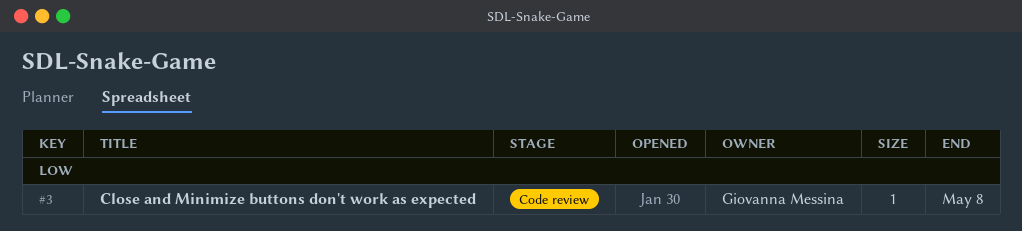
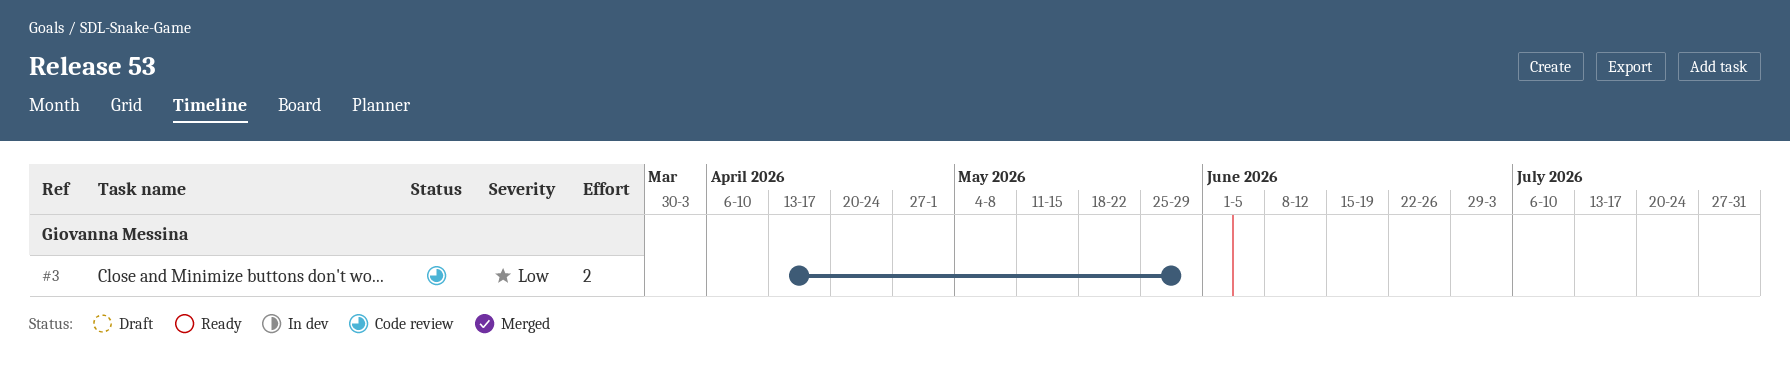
#3, estimate: 1 -> 2
#3, due: May 8 -> May 29

